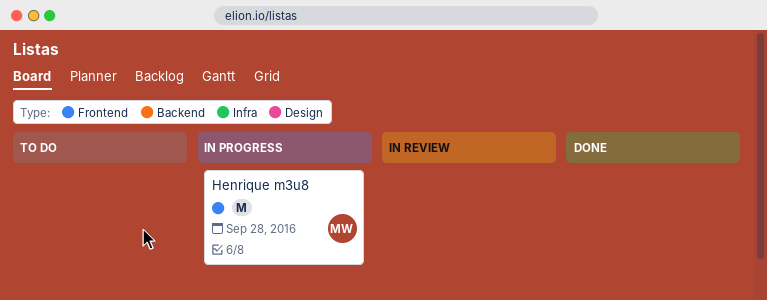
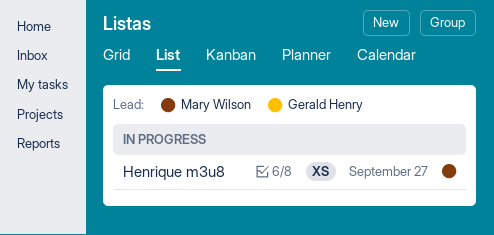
Henrique m3u8, estimate: M -> XS
Henrique m3u8, due: Sep 28 -> Sep 27

